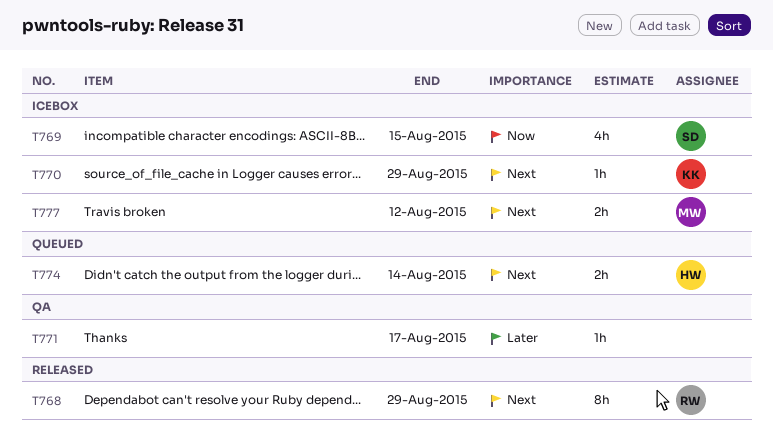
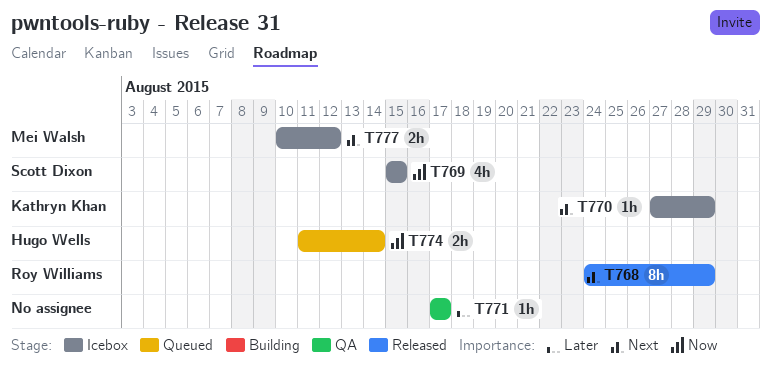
T774, priority: Next -> Now

